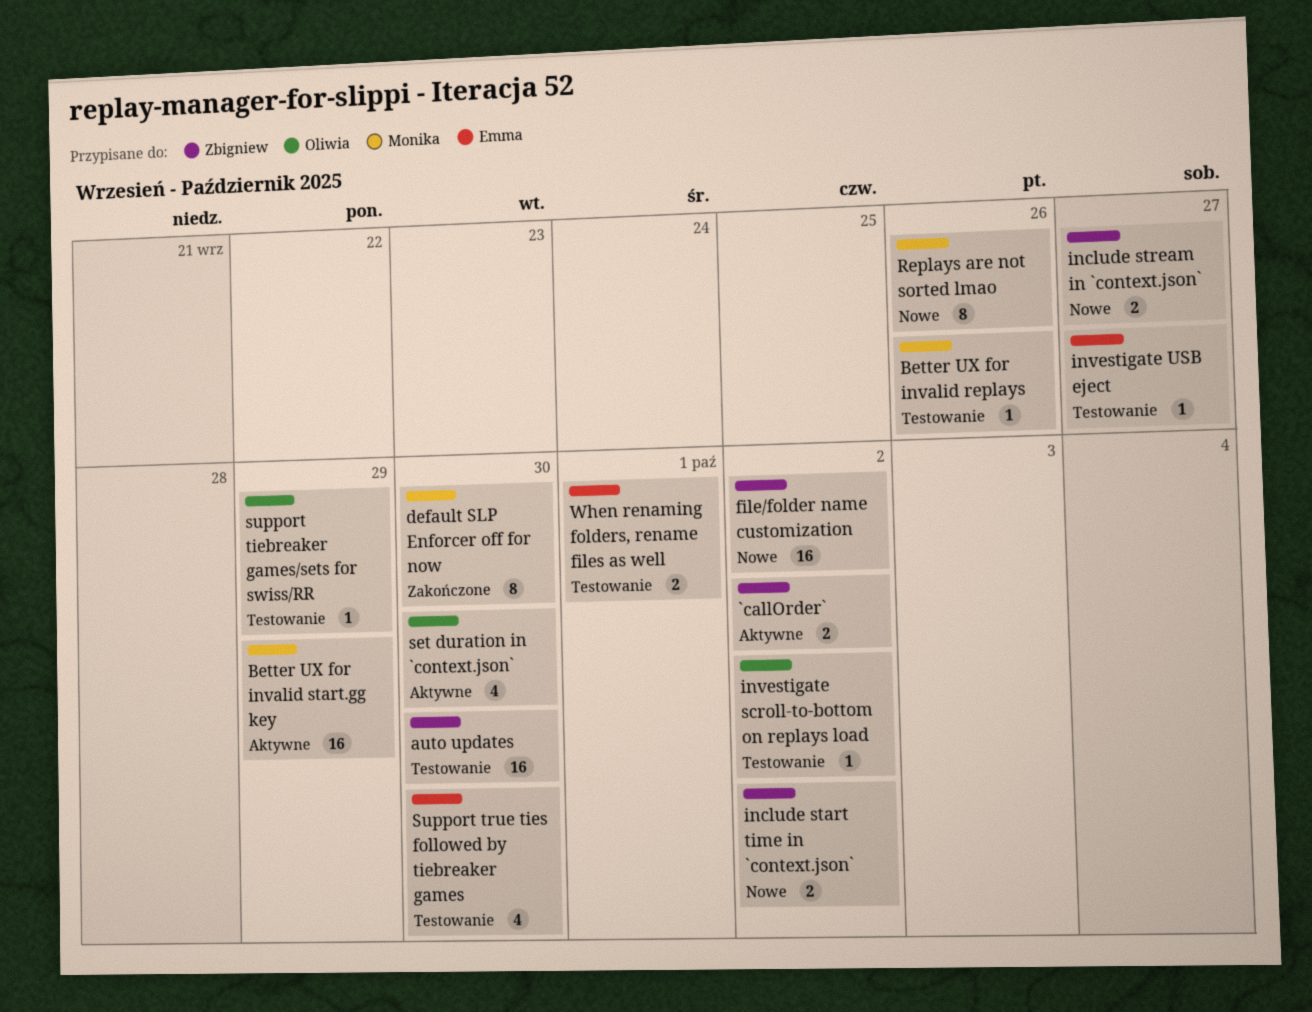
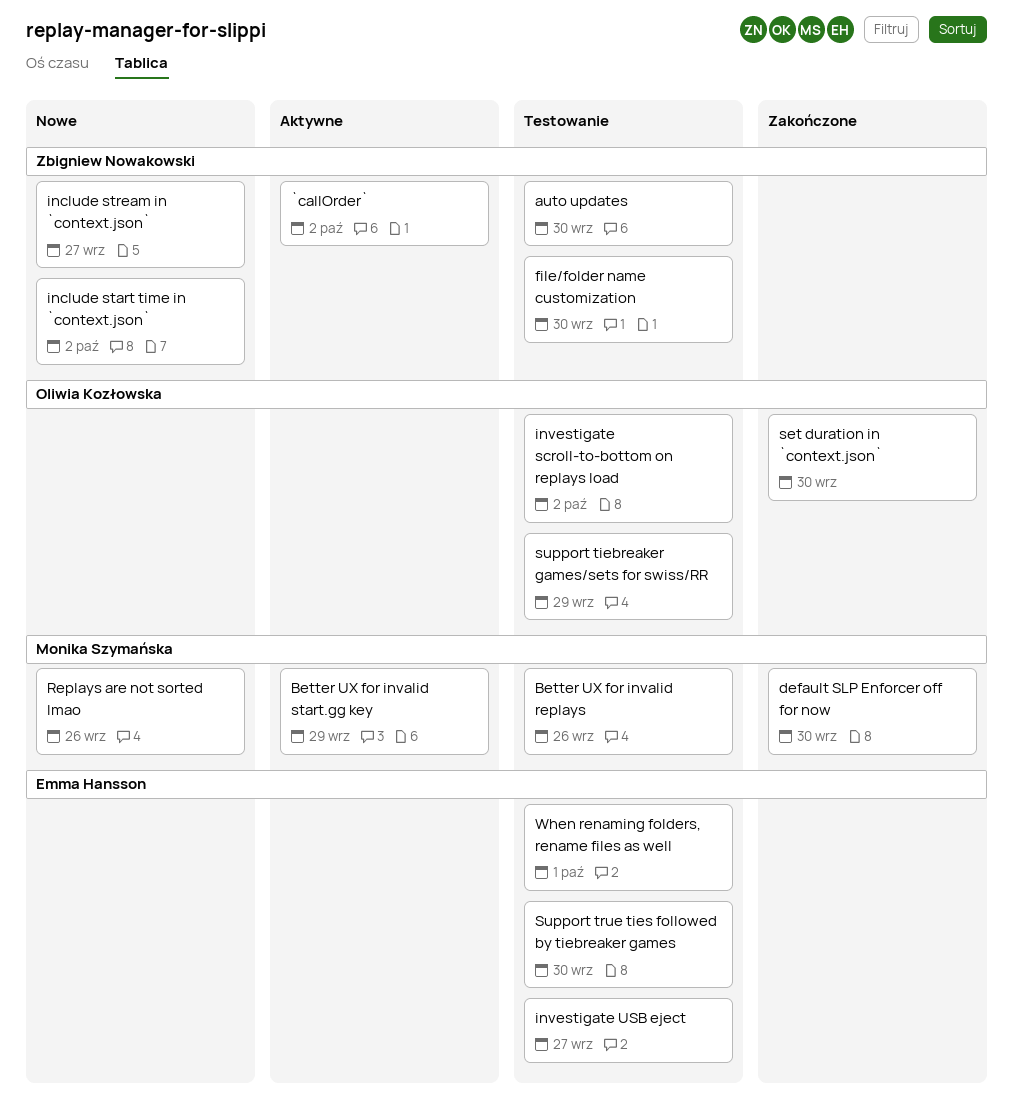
file/folder name customization, status: Nowe -> Testowanie
file/folder name customization, due: Oct 2 -> Sep 30
set duration in `context.json`, status: Aktywne -> Zakończone

